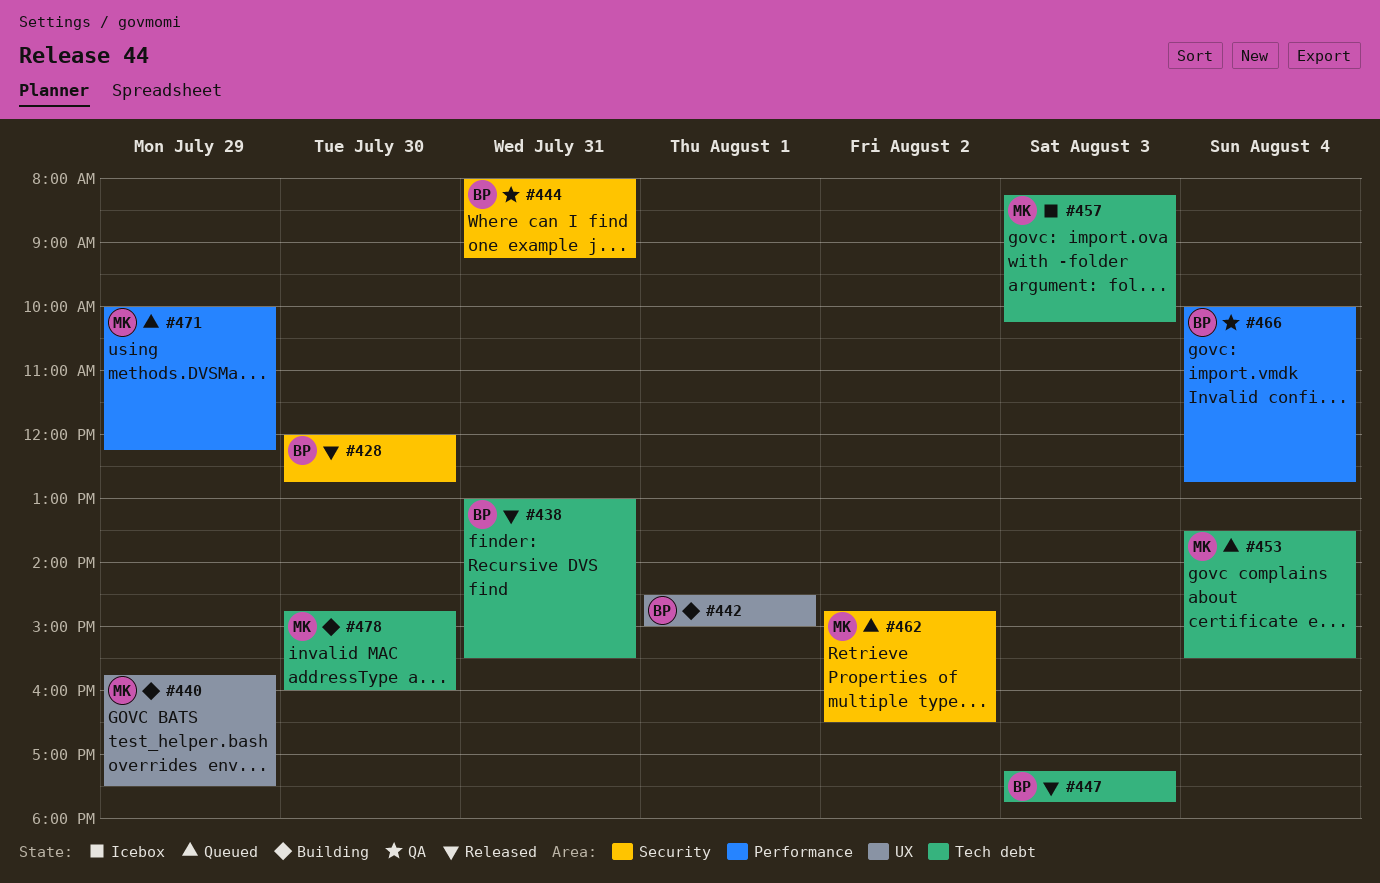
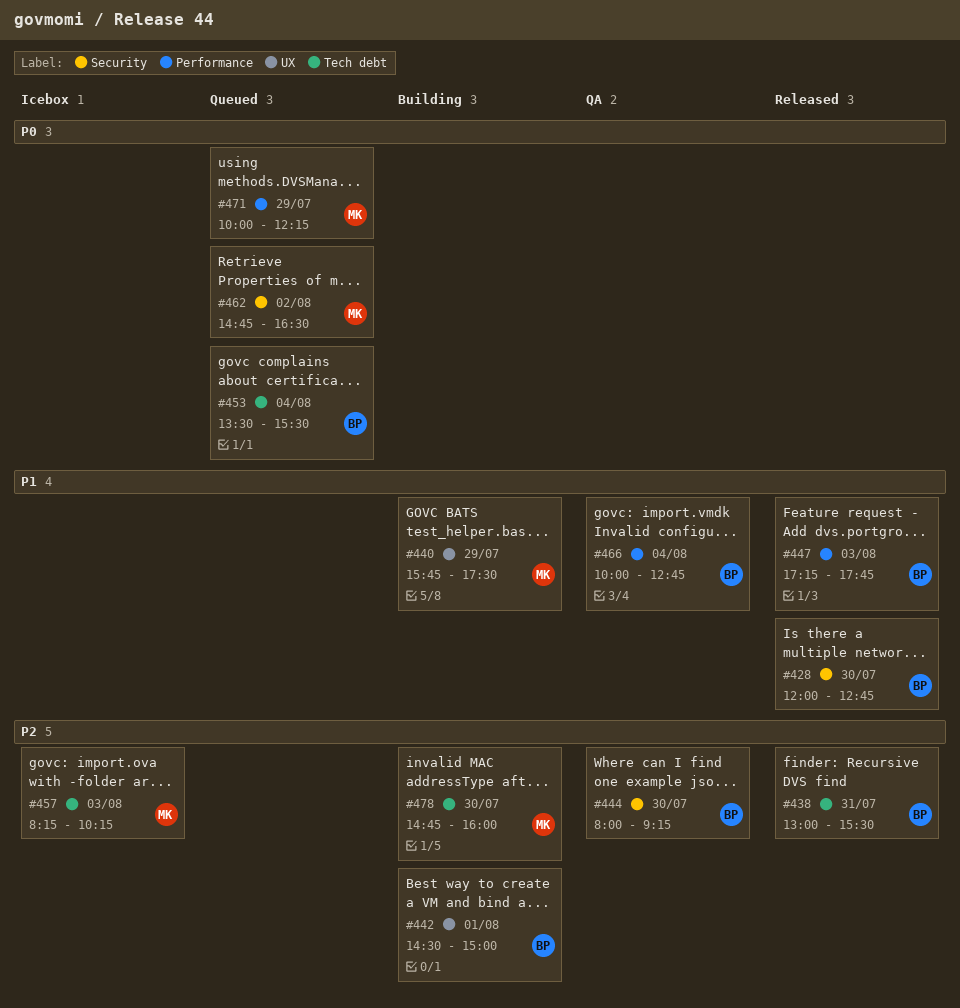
#444, day: Jul 31 -> Jul 30
#447, label: Tech debt -> Performance
#453, owner: MK -> BP

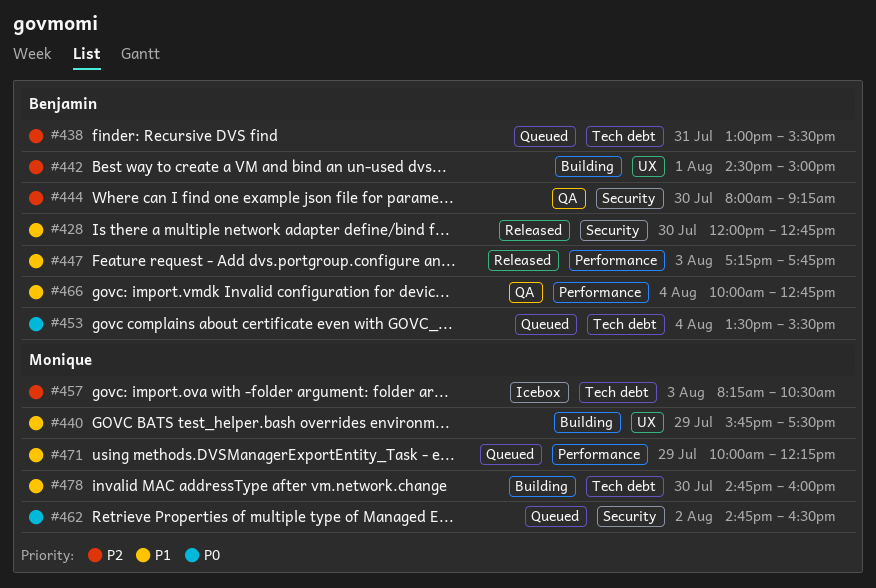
#438, status: Released -> Queued
#457, ends: 10:15 -> 10:30
#471, priority: P0 -> P1
#478, priority: P2 -> P1

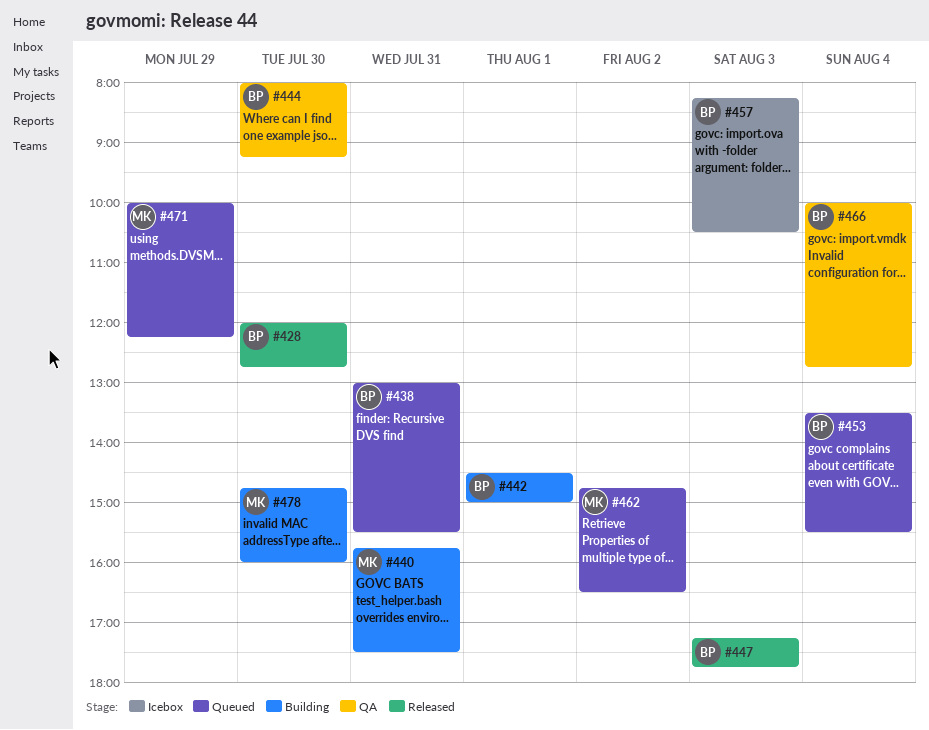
#440, day: Jul 29 -> Jul 31
#457, owner: Monique -> Benjamin

